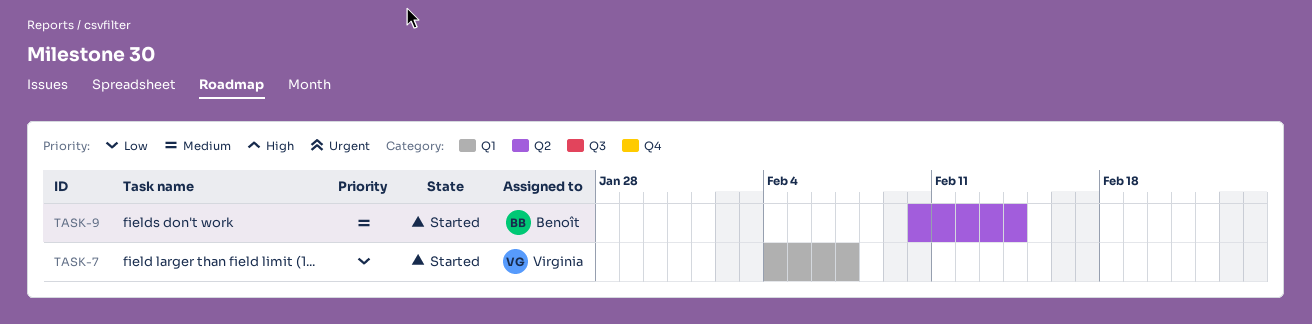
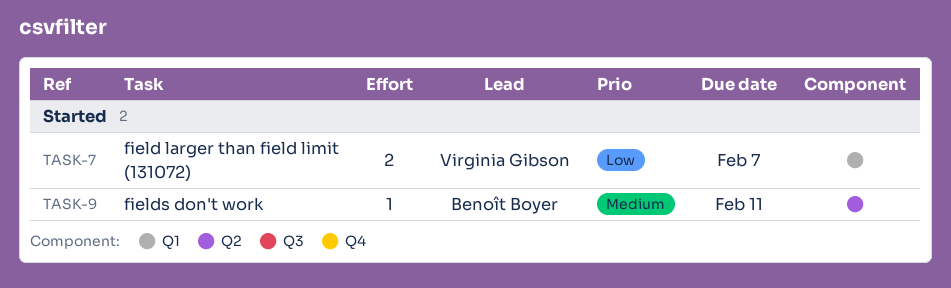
TASK-9, due: Feb 14 -> Feb 11

